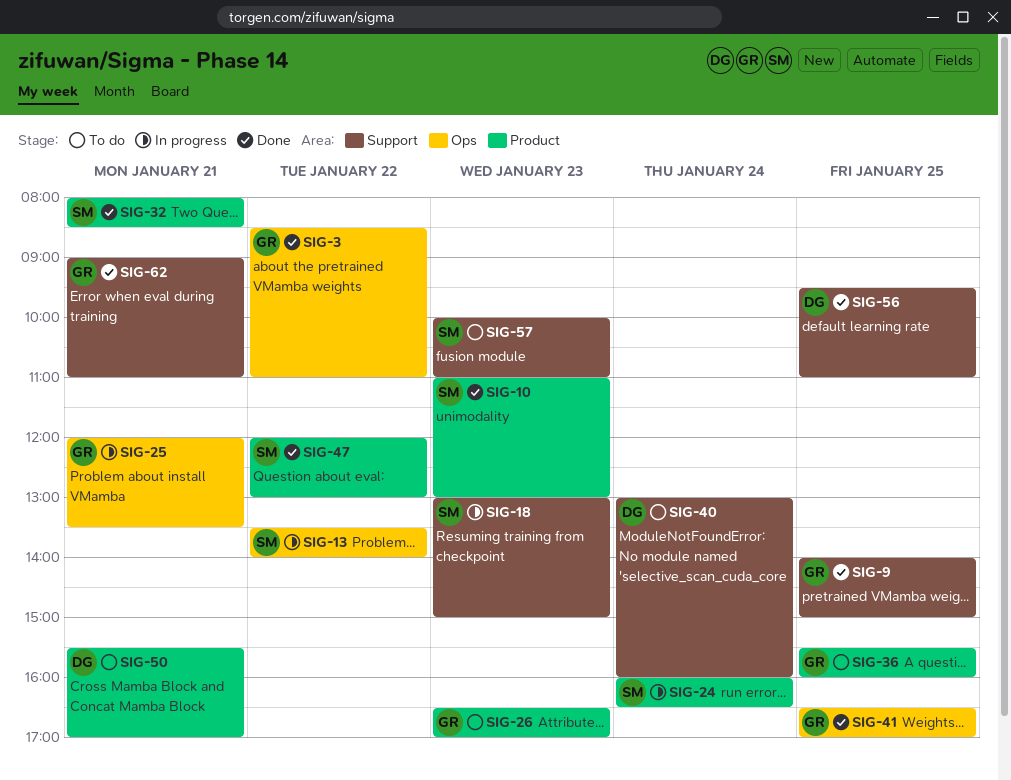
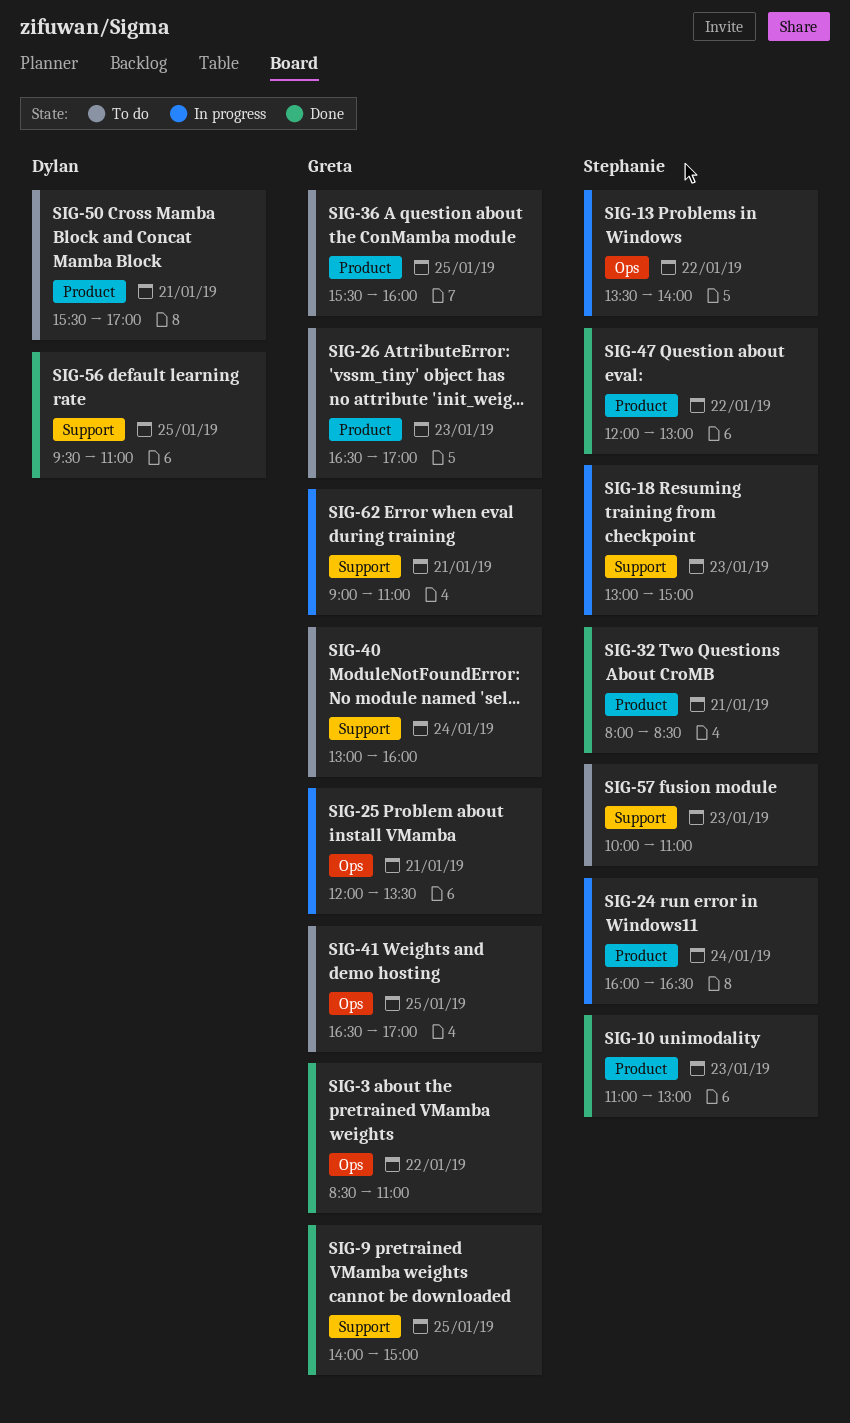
SIG-40, owner: Dylan -> Greta
SIG-41, status: Done -> To do
SIG-62, status: Done -> In progress

